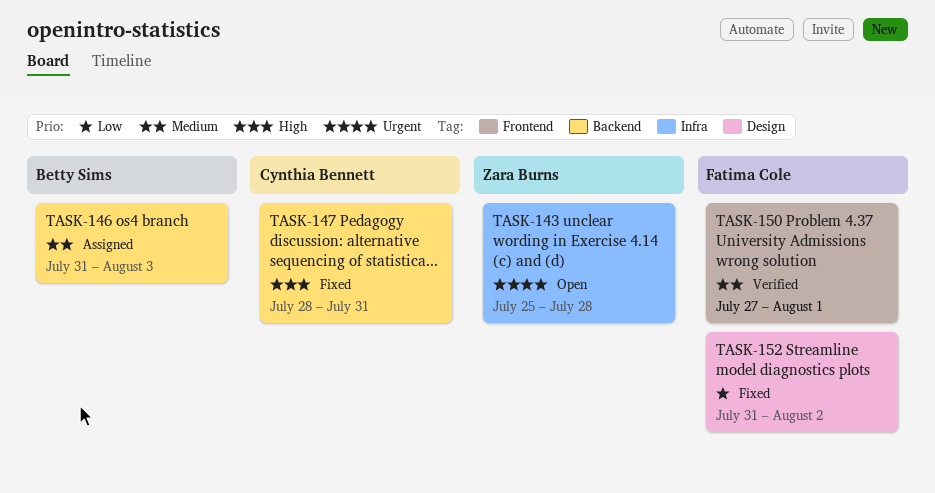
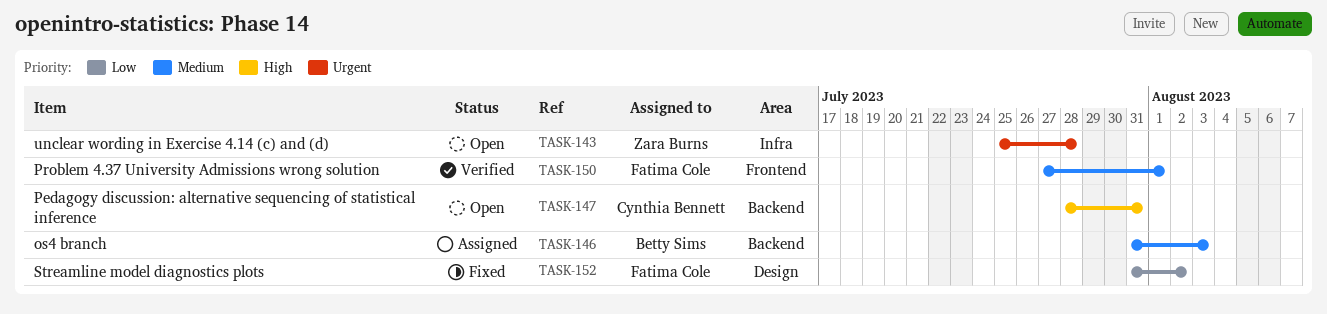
TASK-147, status: Fixed -> Open

